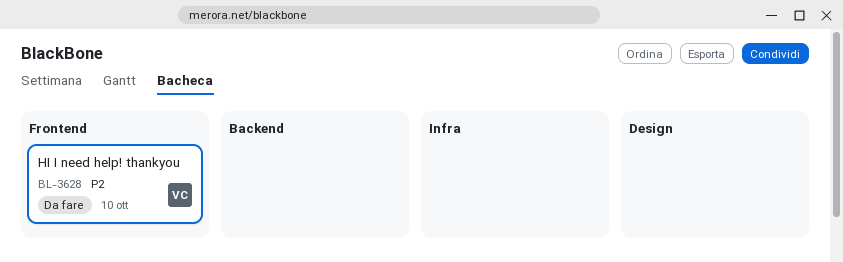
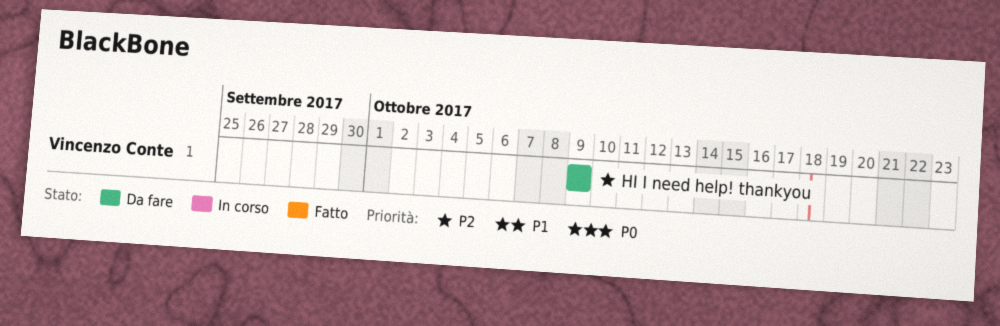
HI I need help! thankyou, due: Oct 10 -> Oct 9

